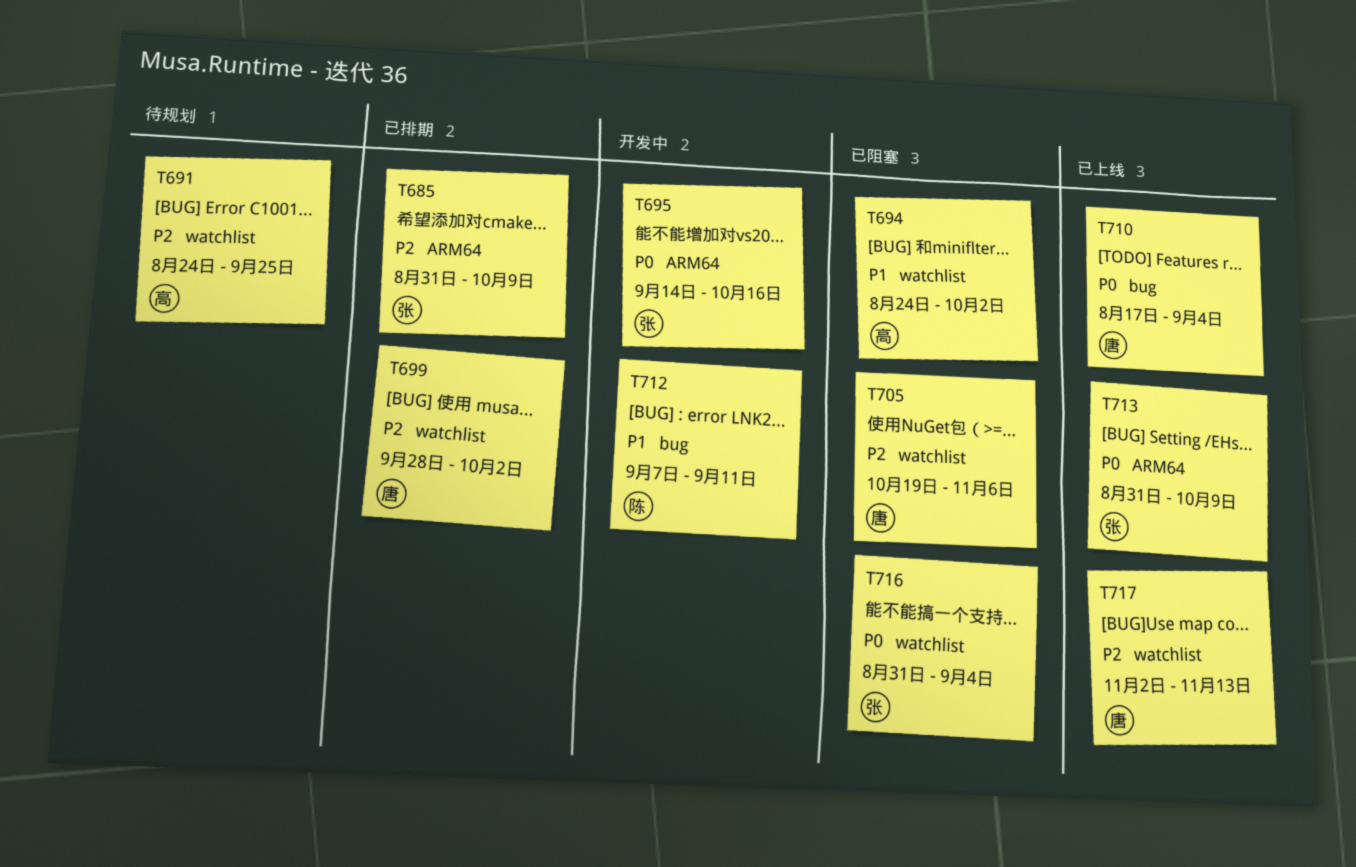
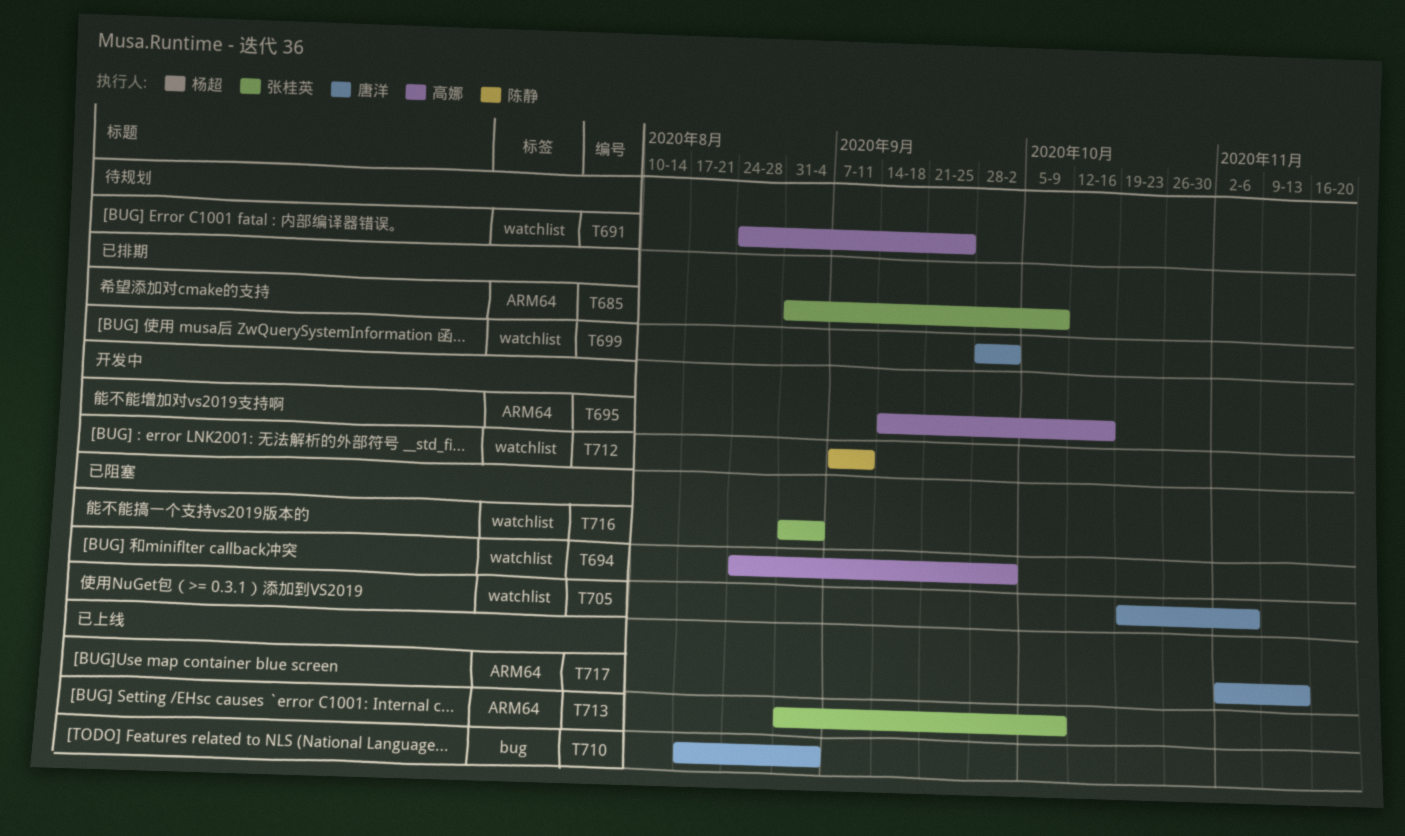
T695, owner: 张桂英 -> 高娜
T712, label: bug -> watchlist
T717, label: watchlist -> ARM64

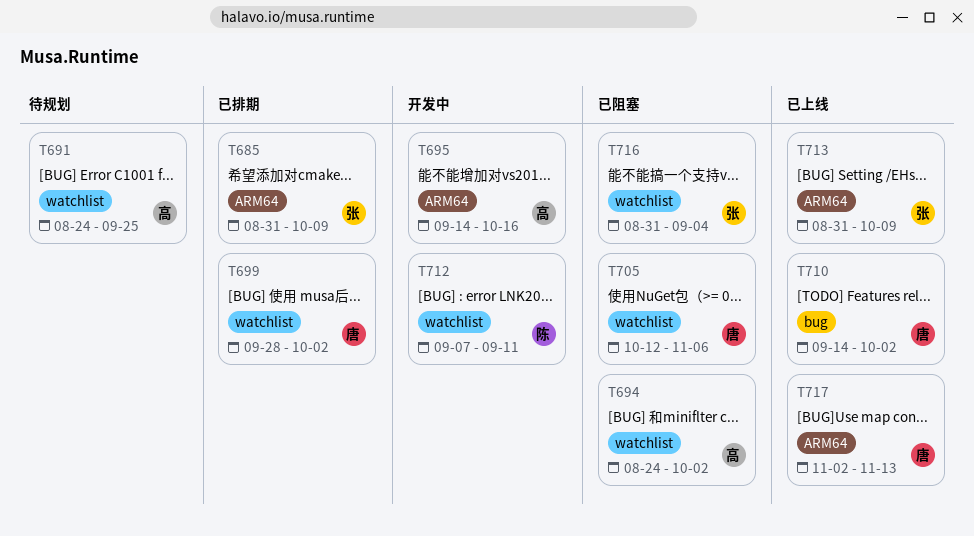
T705, start: Oct 19 -> Oct 12
T710, start: Aug 17 -> Sep 14
T710, due: Sep 4 -> Oct 2

